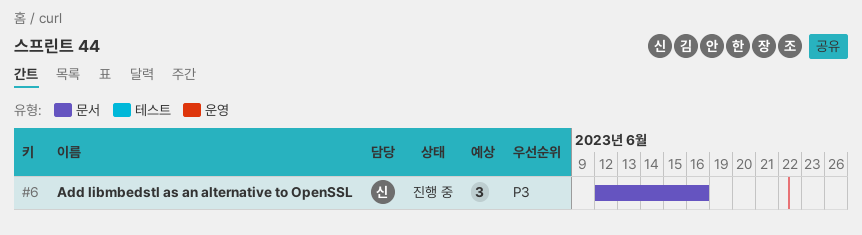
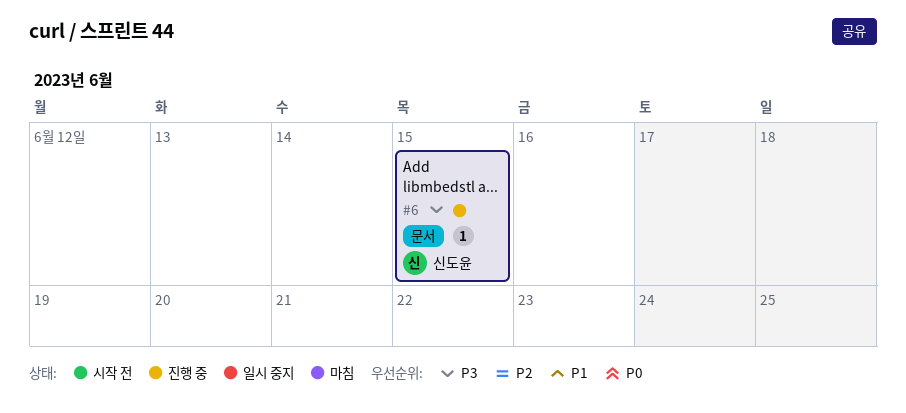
#6, estimate: 3 -> 1
#6, due: Jun 16 -> Jun 15

